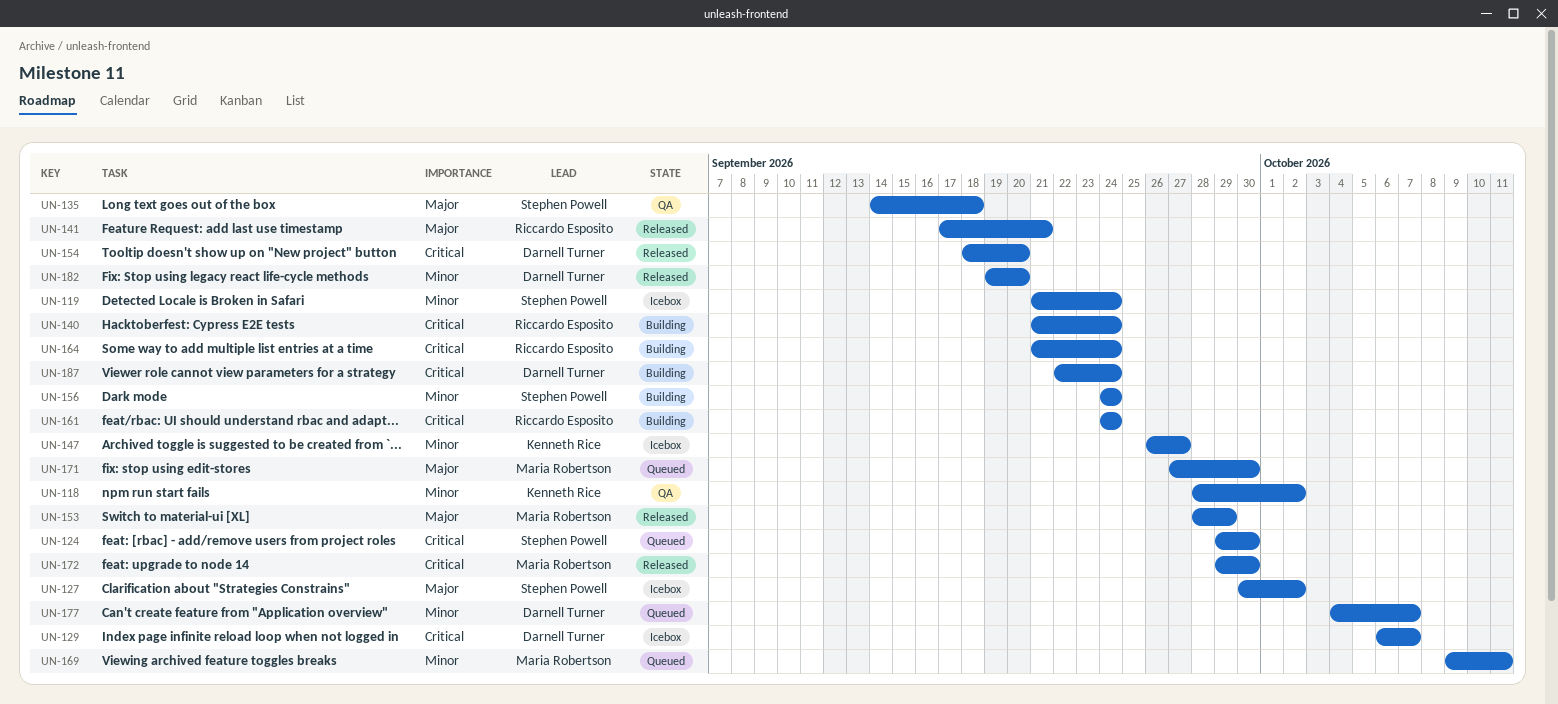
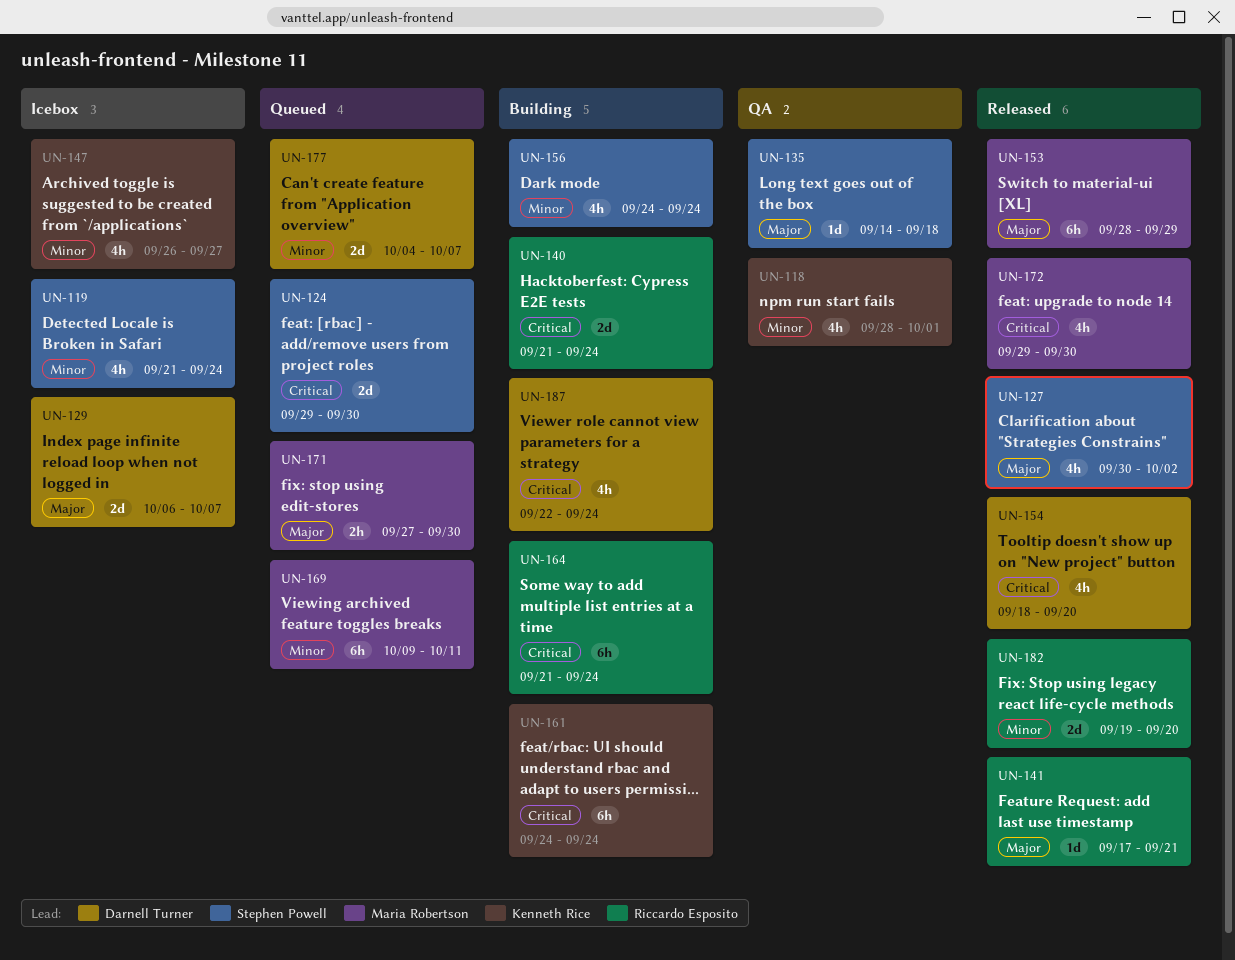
UN-118, due: Oct 2 -> Oct 1
UN-127, status: Icebox -> Released
UN-129, priority: Critical -> Major
UN-161, owner: Riccardo Esposito -> Kenneth Rice
UN-182, owner: Darnell Turner -> Riccardo Esposito

